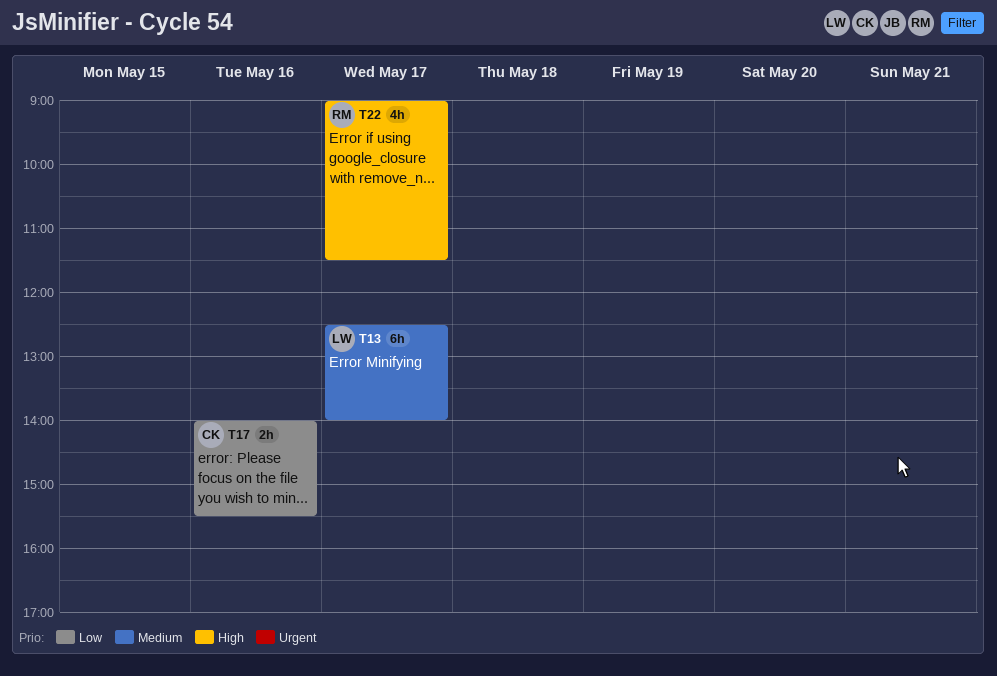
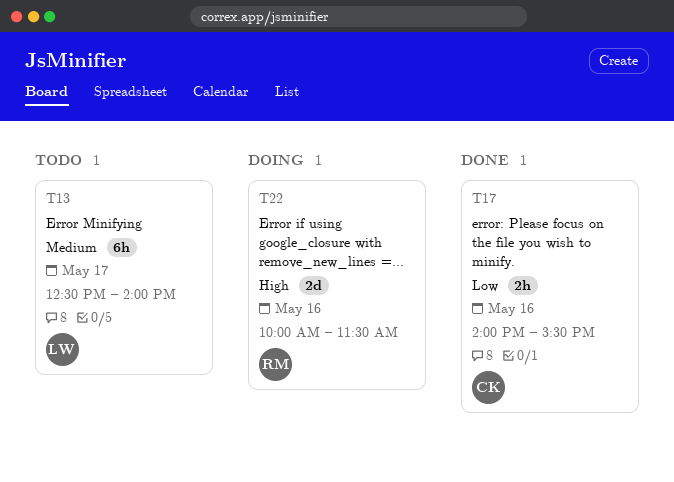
T22, estimate: 4h -> 2d
T22, day: May 17 -> May 16
T22, begins: 09:00 -> 10:00

